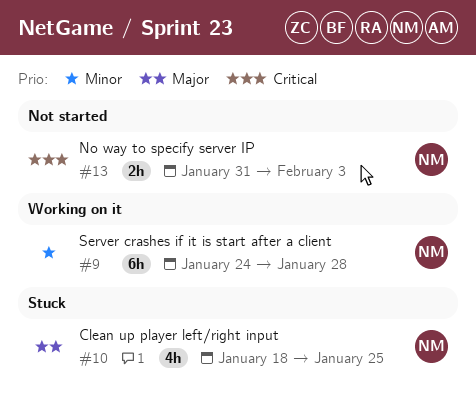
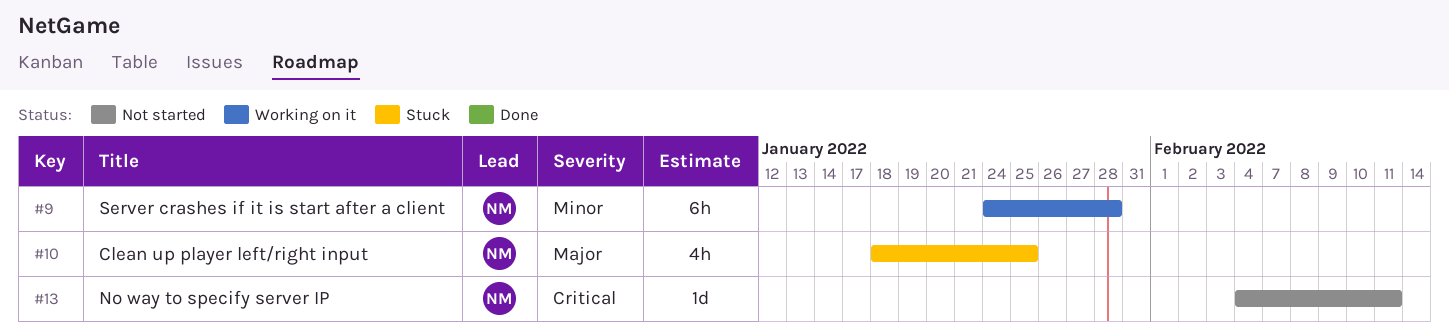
#13, estimate: 2h -> 1d
#13, start: Jan 31 -> Feb 4
#13, due: Feb 3 -> Feb 11

